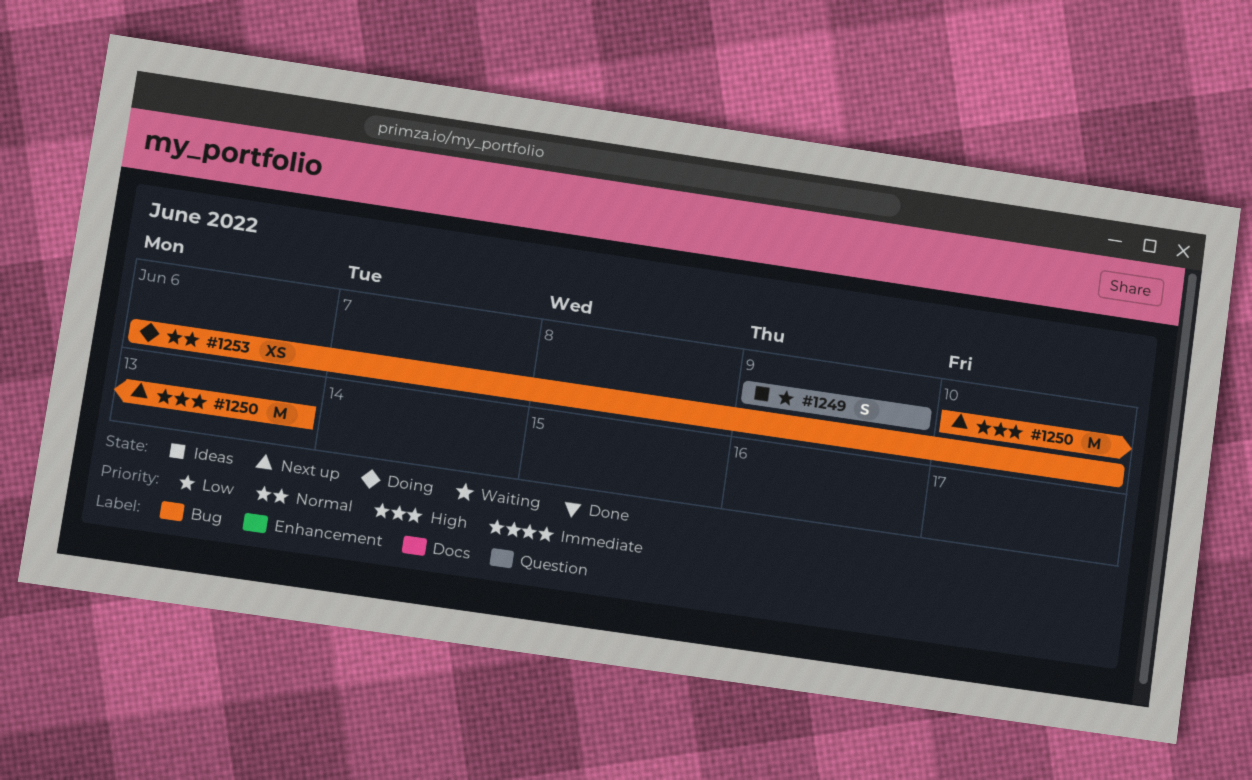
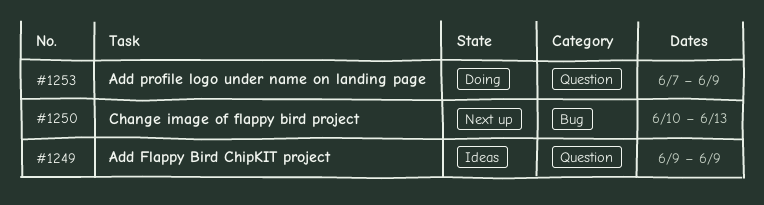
#1253, label: Bug -> Question
#1253, start: Jun 6 -> Jun 7
#1253, due: Jun 10 -> Jun 9

